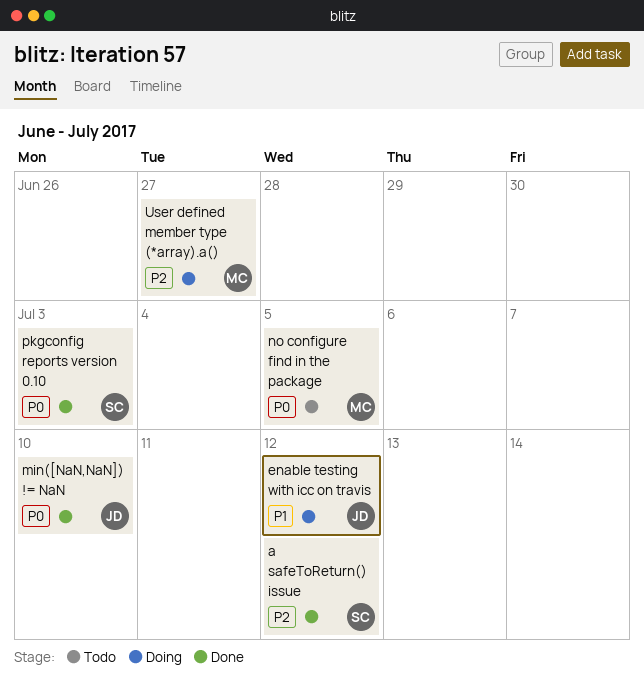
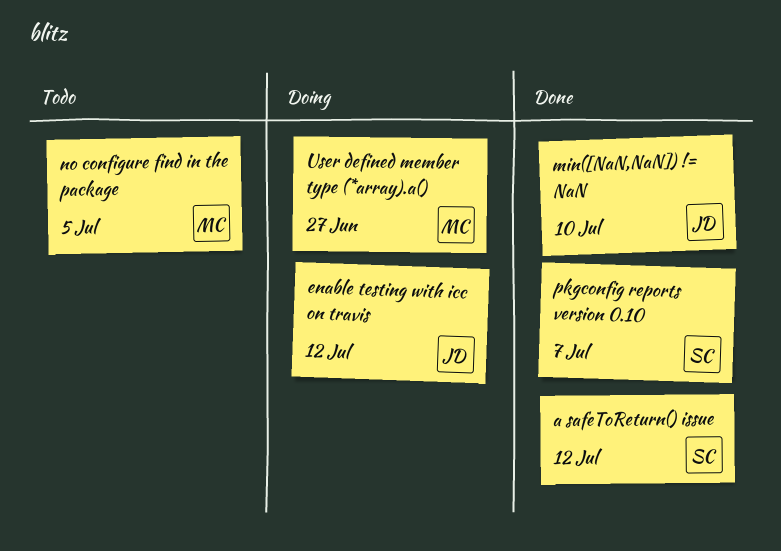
pkgconfig reports version 0.10, due: Jul 3 -> Jul 7

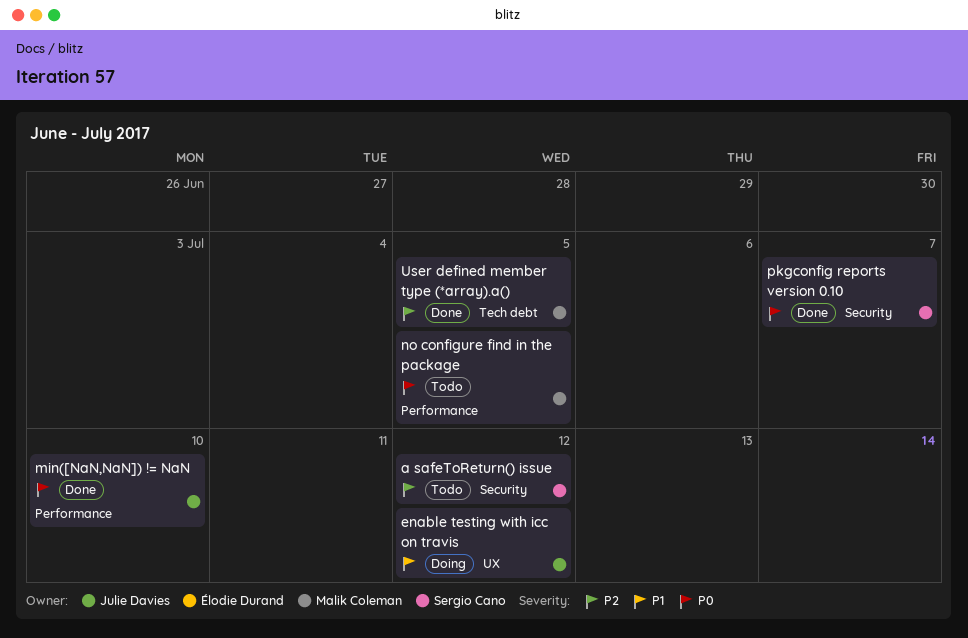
a safeToReturn() issue, status: Done -> Todo
User defined member type (*array).a(), status: Doing -> Done
User defined member type (*array).a(), due: Jun 27 -> Jul 5

